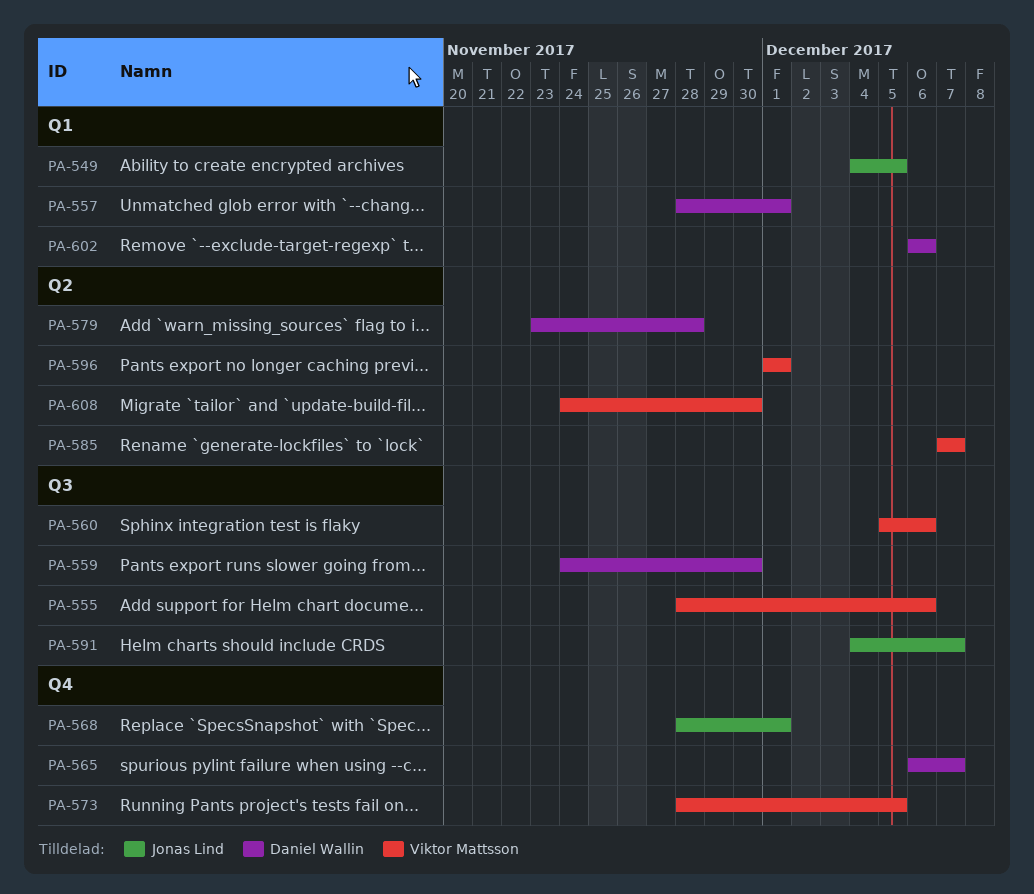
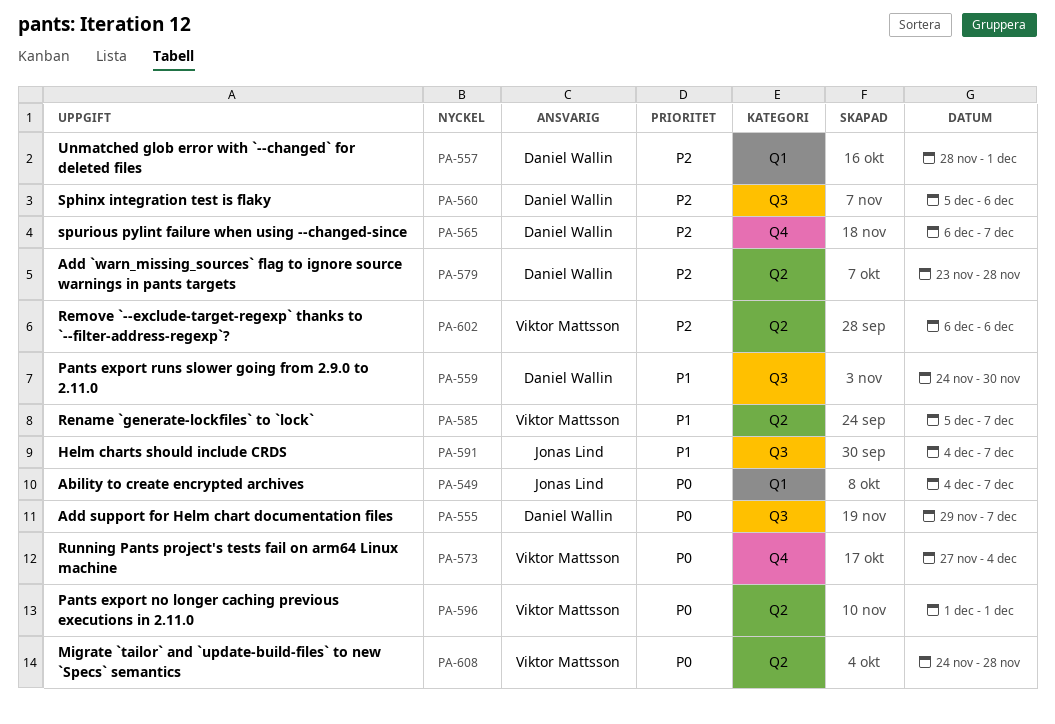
PA-549, due: Dec 5 -> Dec 7
PA-555, owner: Viktor Mattsson -> Daniel Wallin
PA-555, start: Nov 28 -> Nov 29
PA-555, due: Dec 6 -> Dec 7
PA-560, owner: Viktor Mattsson -> Daniel Wallin
PA-568: present -> none
PA-573, start: Nov 28 -> Nov 27
PA-573, due: Dec 5 -> Dec 4
PA-585, start: Dec 7 -> Dec 5
PA-602, owner: Daniel Wallin -> Viktor Mattsson
PA-602, label: Q1 -> Q2
PA-608, due: Nov 30 -> Nov 28

